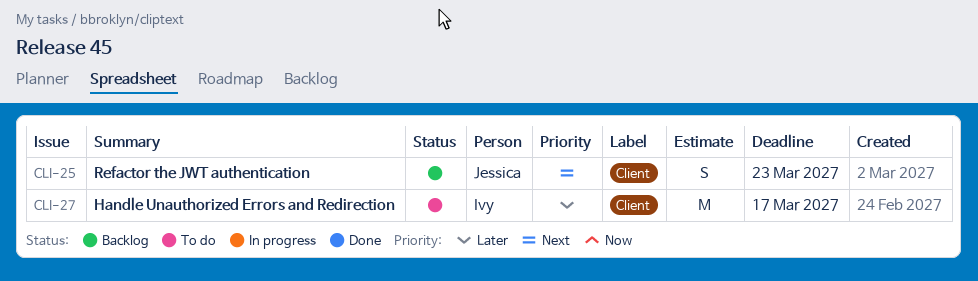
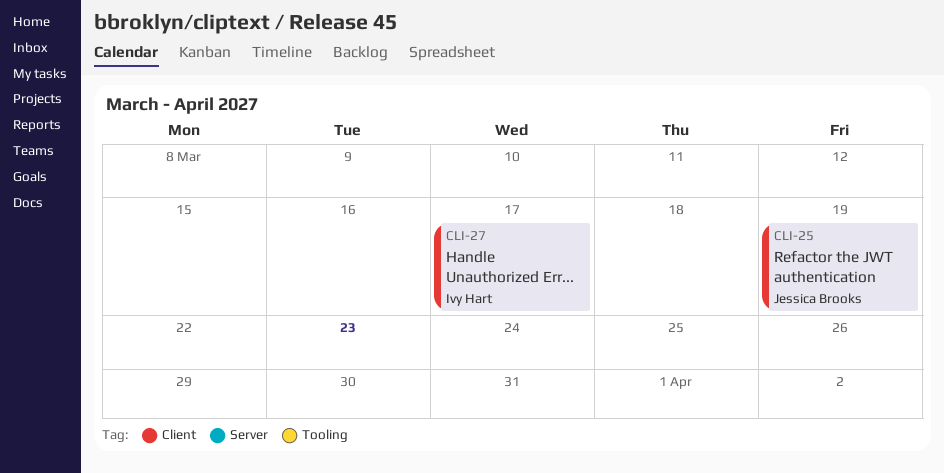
CLI-25, due: Mar 23 -> Mar 19

